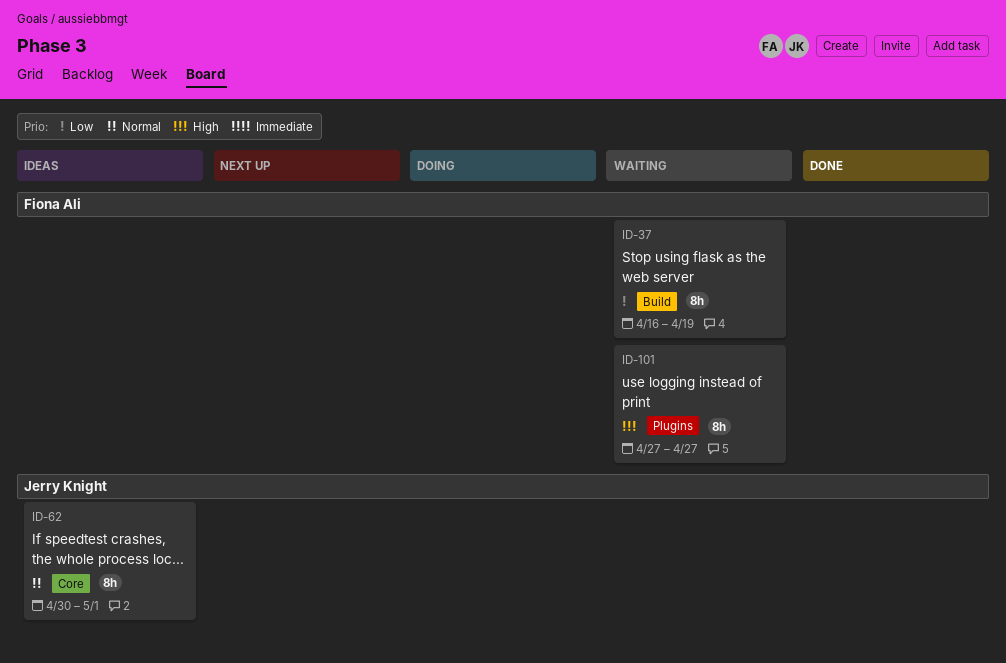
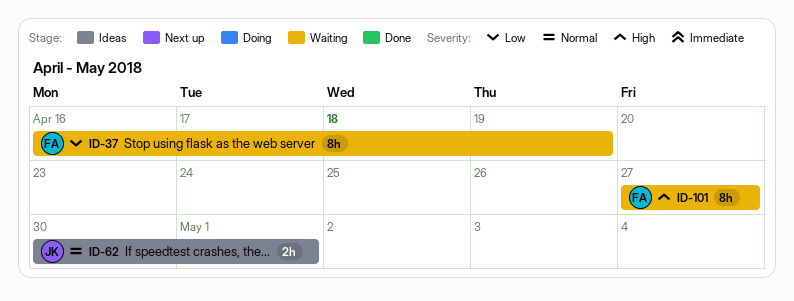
ID-62, estimate: 8h -> 2h

